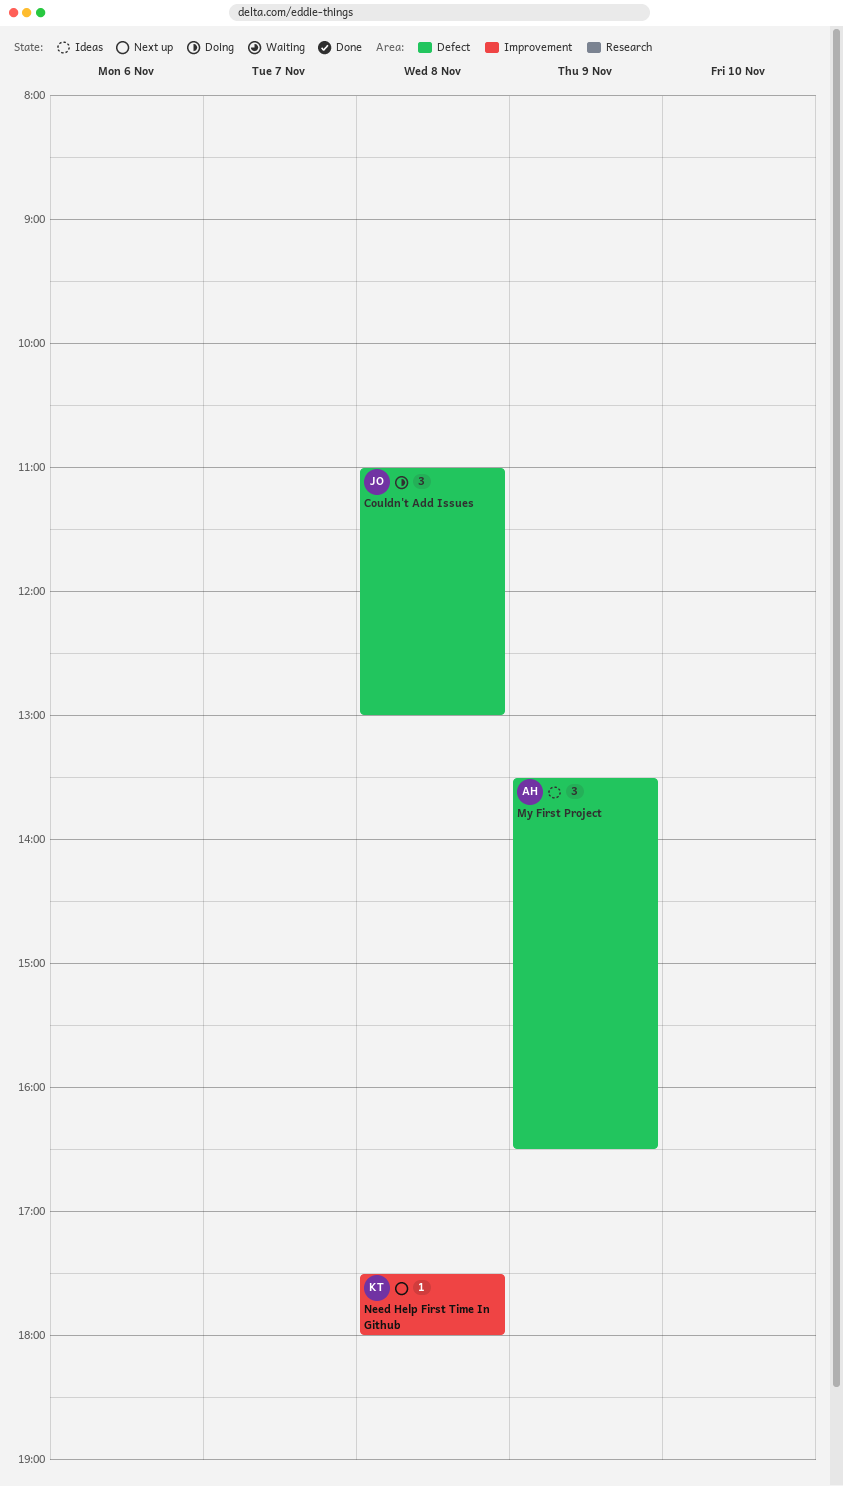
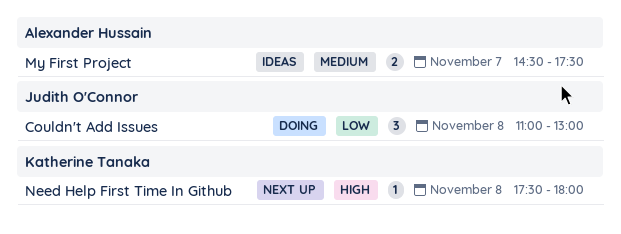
My First Project, estimate: 3 -> 2
My First Project, day: Nov 9 -> Nov 7
My First Project, begins: 13:30 -> 14:30
My First Project, ends: 16:30 -> 17:30

